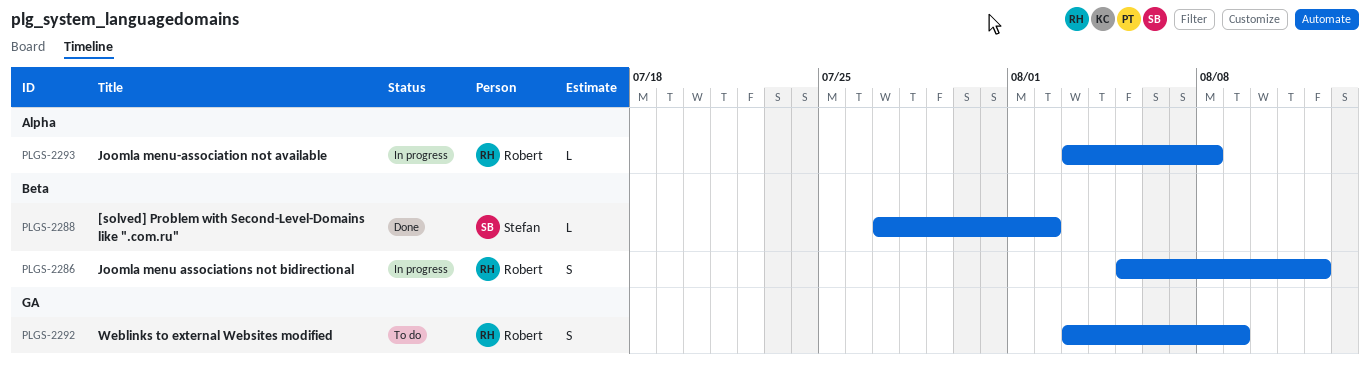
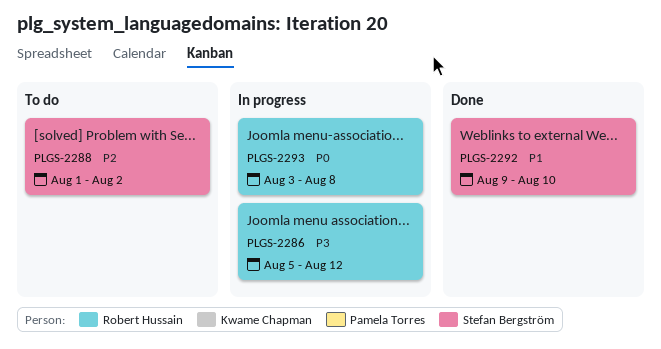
PLGS-2288, status: Done -> To do
PLGS-2288, start: Jul 27 -> Aug 1
PLGS-2292, status: To do -> Done
PLGS-2292, owner: Robert Hussain -> Stefan Bergström
PLGS-2292, start: Aug 3 -> Aug 9
PLGS-2292, due: Aug 9 -> Aug 10

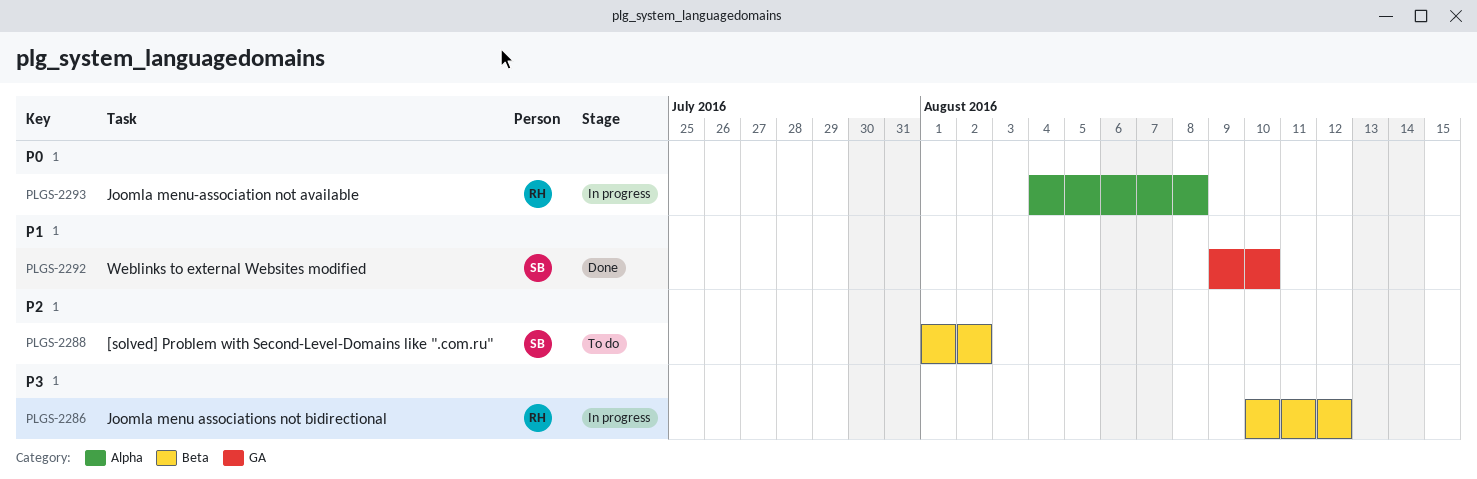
PLGS-2286, start: Aug 5 -> Aug 10
PLGS-2293, start: Aug 3 -> Aug 4

